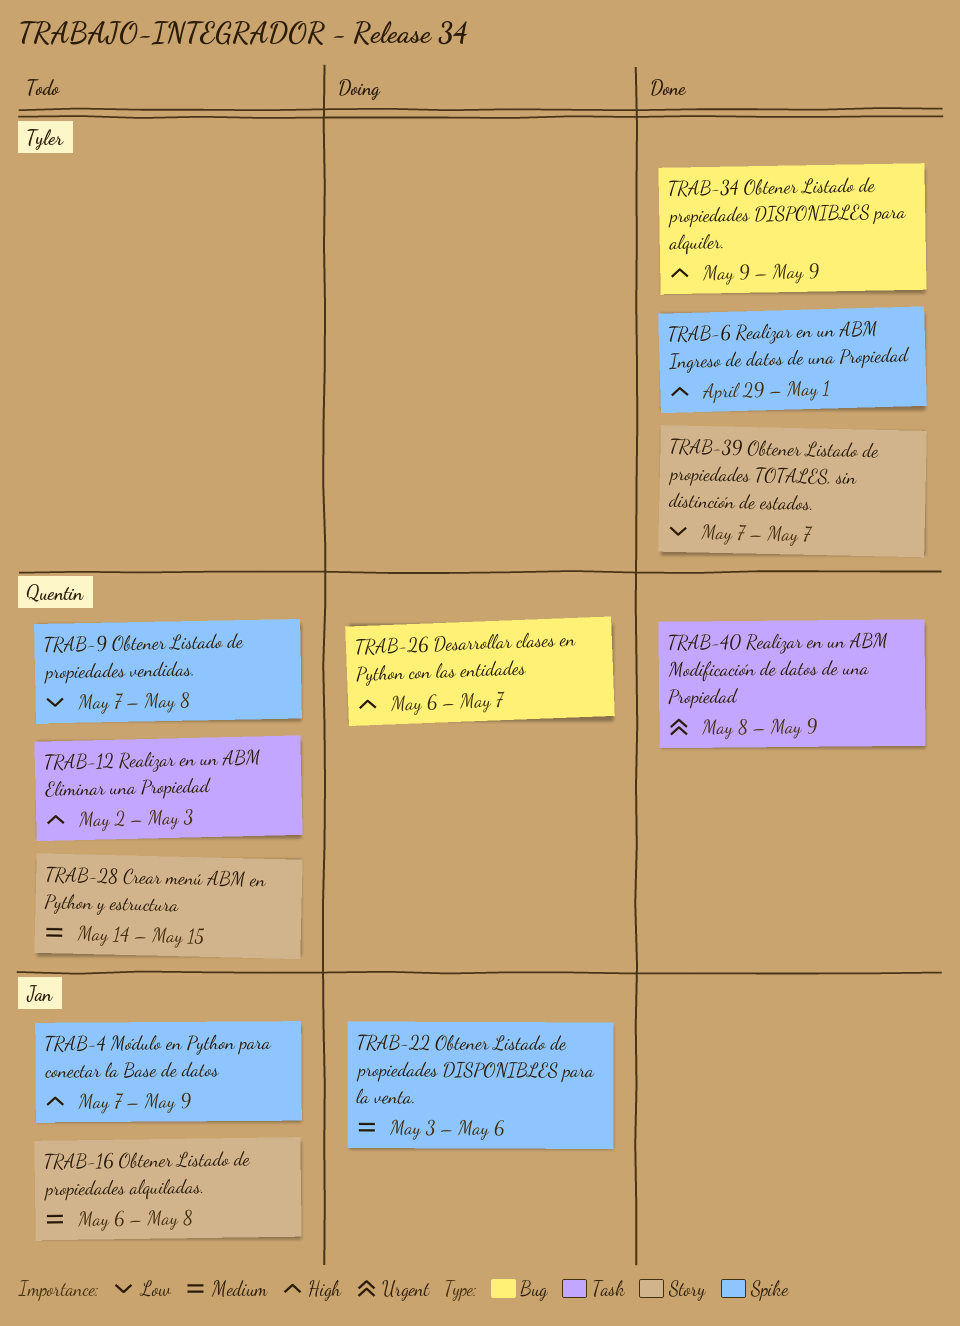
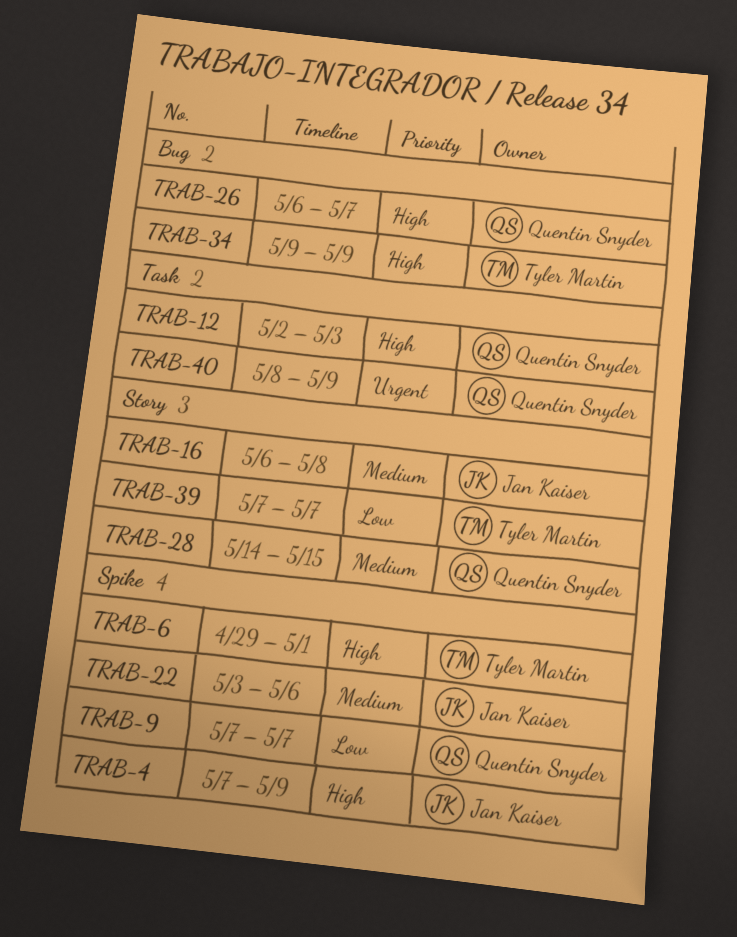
TRAB-9, due: May 8 -> May 7

